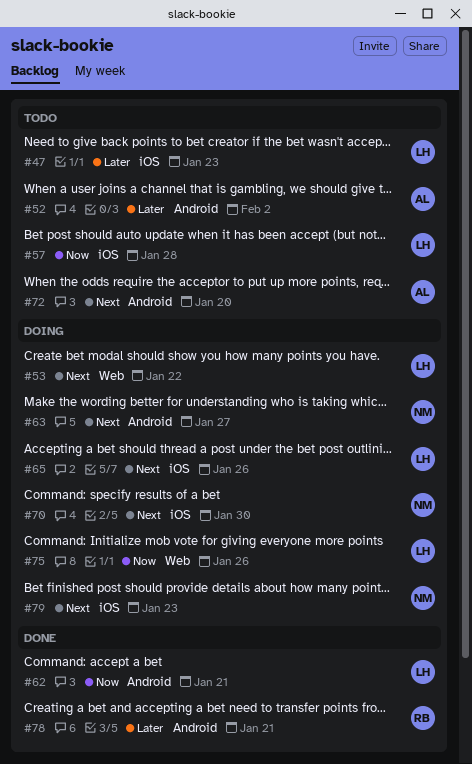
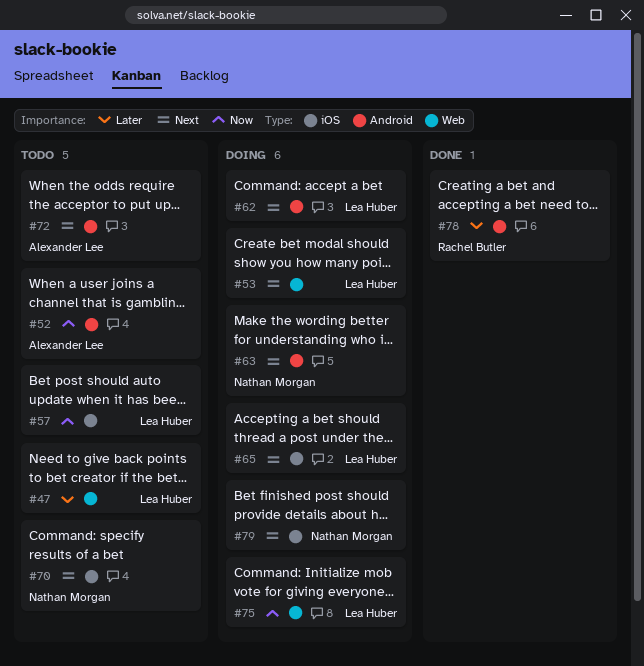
#47, label: iOS -> Web
#52, priority: Later -> Now
#62, status: Done -> Doing
#62, priority: Now -> Next
#70, status: Doing -> Todo

